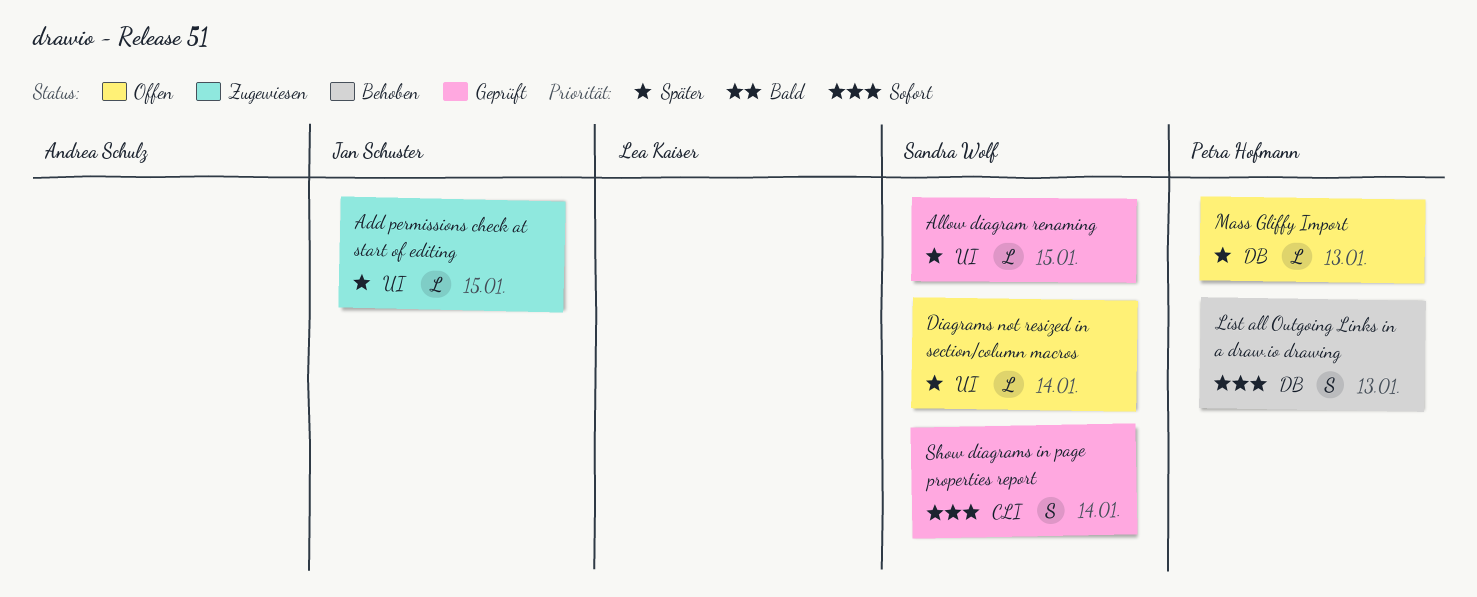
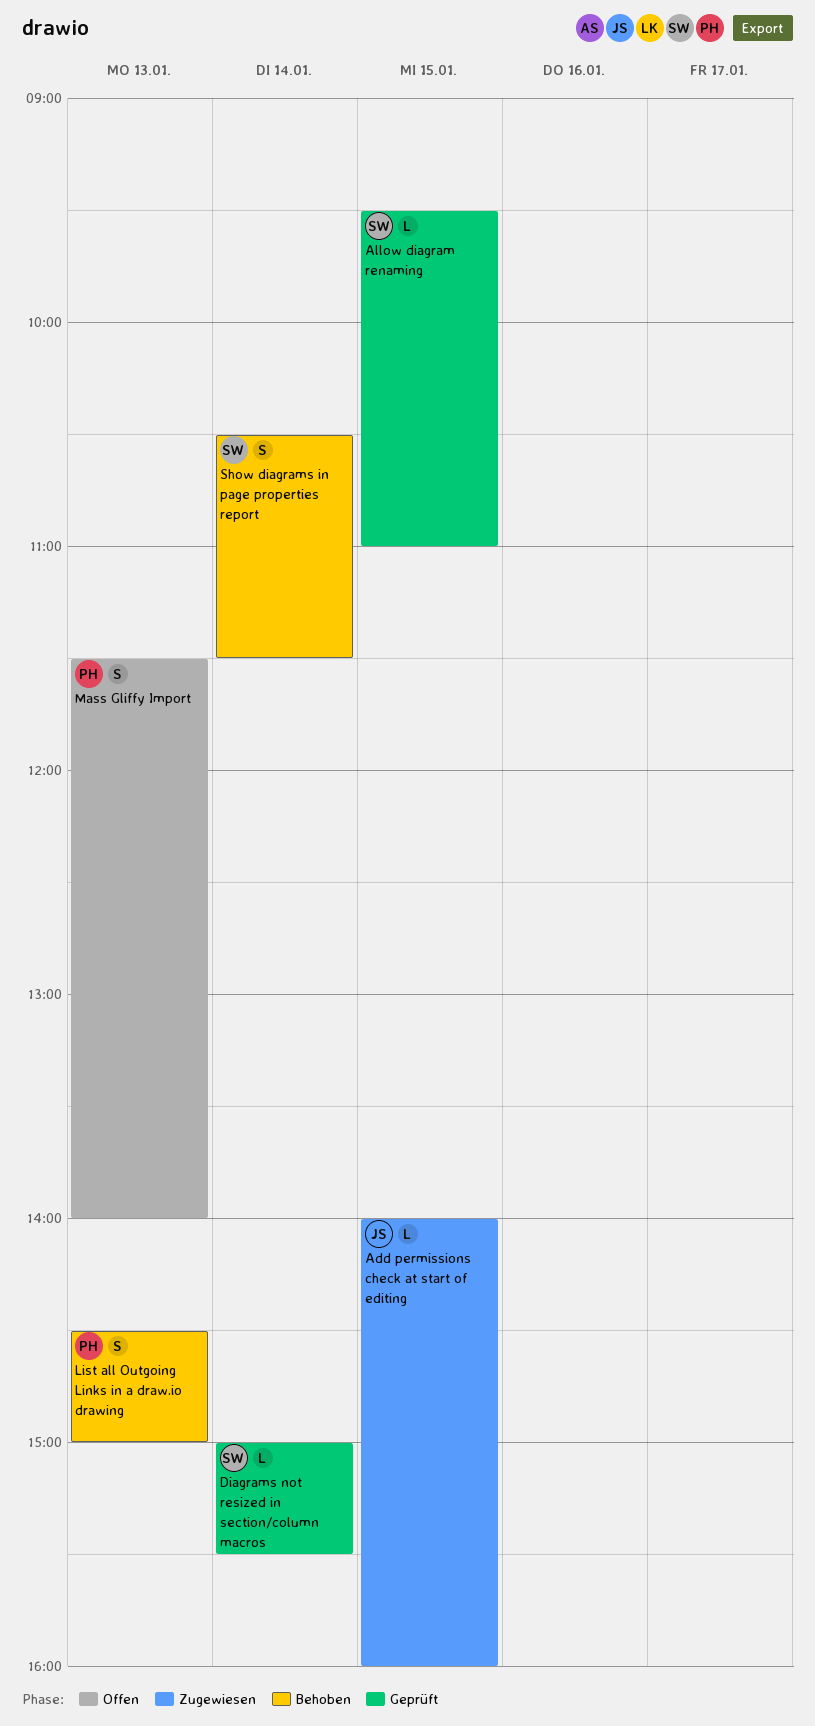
Diagrams not resized in section/column macros, status: Offen -> Geprüft
Mass Gliffy Import, estimate: L -> S
Show diagrams in page properties report, status: Geprüft -> Behoben

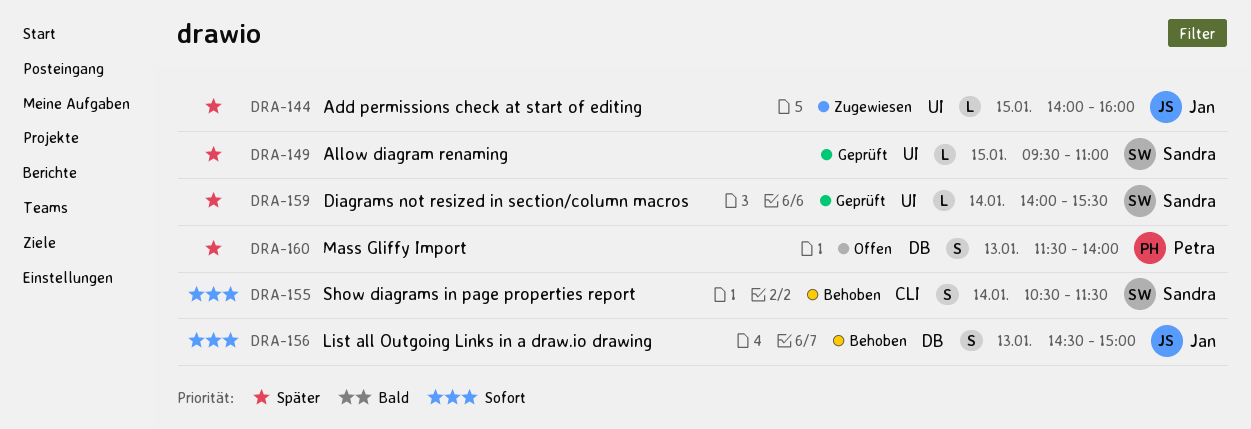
Diagrams not resized in section/column macros, begins: 15:00 -> 14:00
List all Outgoing Links in a draw.io drawing, owner: Petra -> Jan

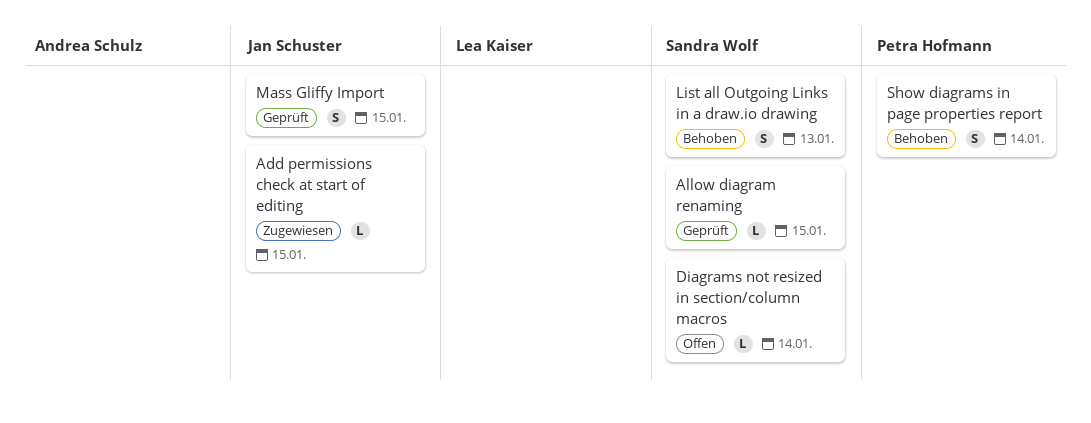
Diagrams not resized in section/column macros, status: Geprüft -> Offen
List all Outgoing Links in a draw.io drawing, owner: Jan Schuster -> Sandra Wolf
Mass Gliffy Import, status: Offen -> Geprüft
Mass Gliffy Import, owner: Petra Hofmann -> Jan Schuster
Mass Gliffy Import, day: Jan 13 -> Jan 15
Show diagrams in page properties report, owner: Sandra Wolf -> Petra Hofmann

